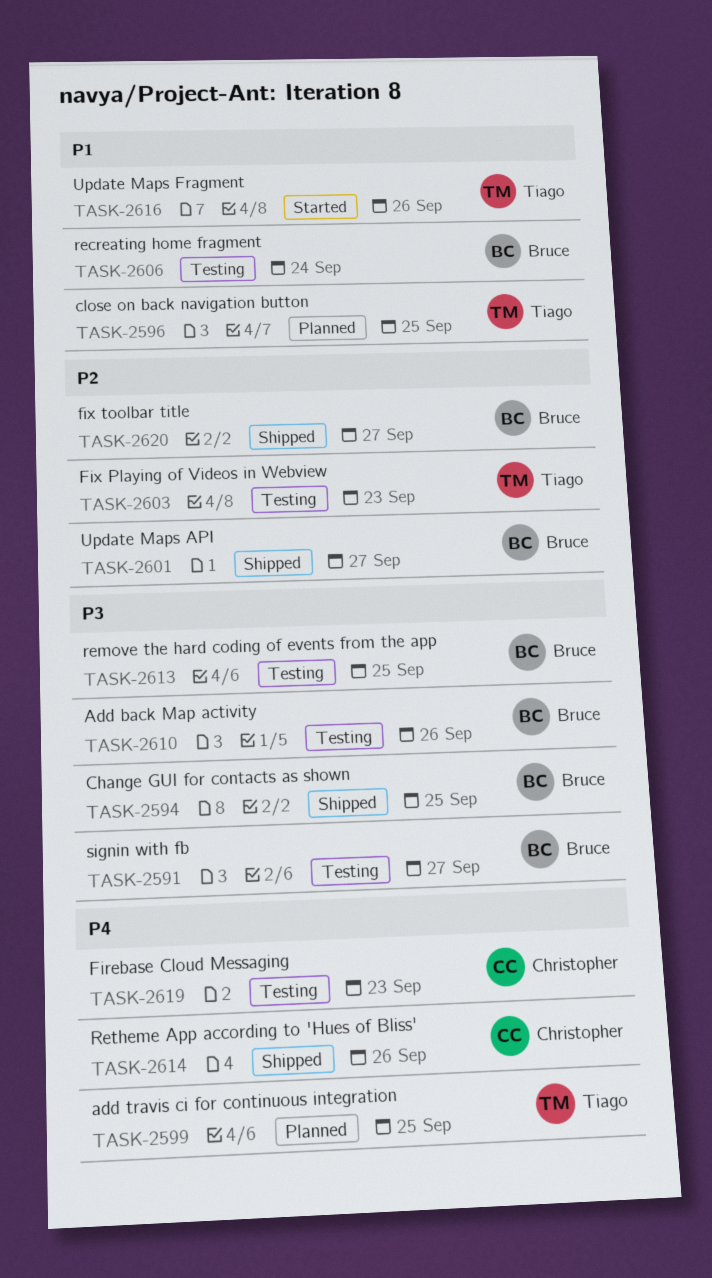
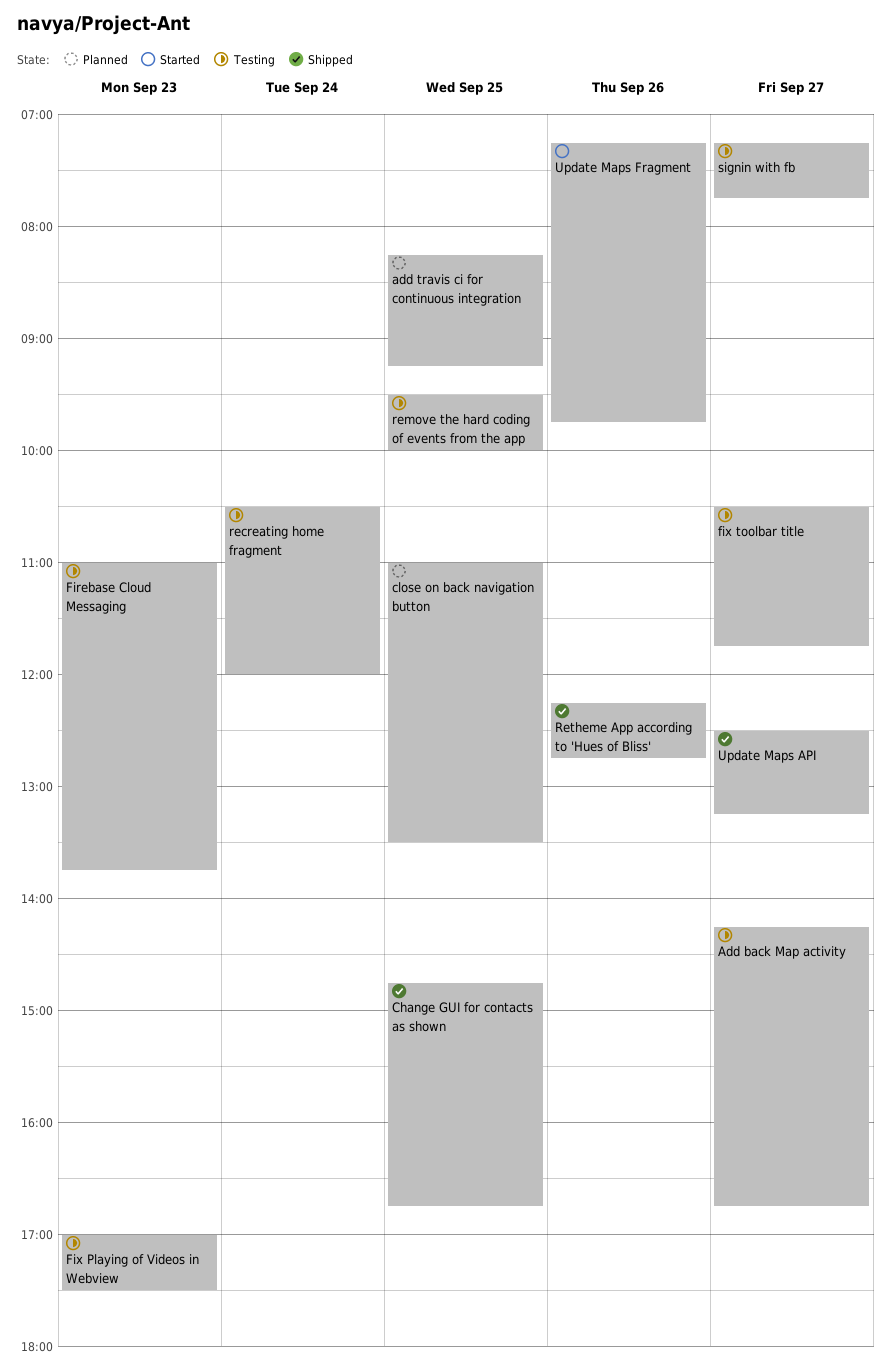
Add back Map activity, day: Sep 26 -> Sep 27
fix toolbar title, status: Shipped -> Testing

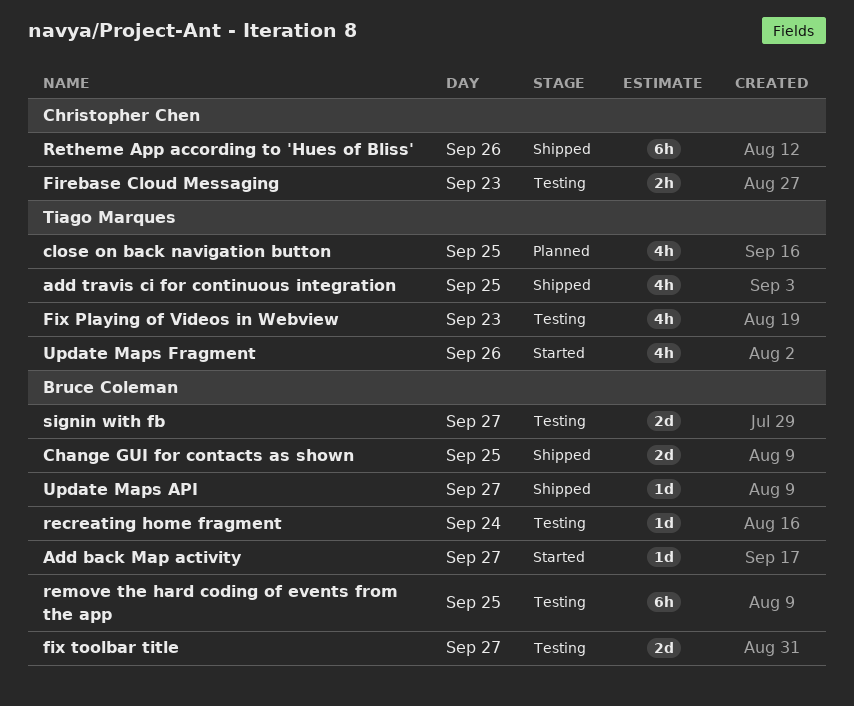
Add back Map activity, status: Testing -> Started
add travis ci for continuous integration, status: Planned -> Shipped

